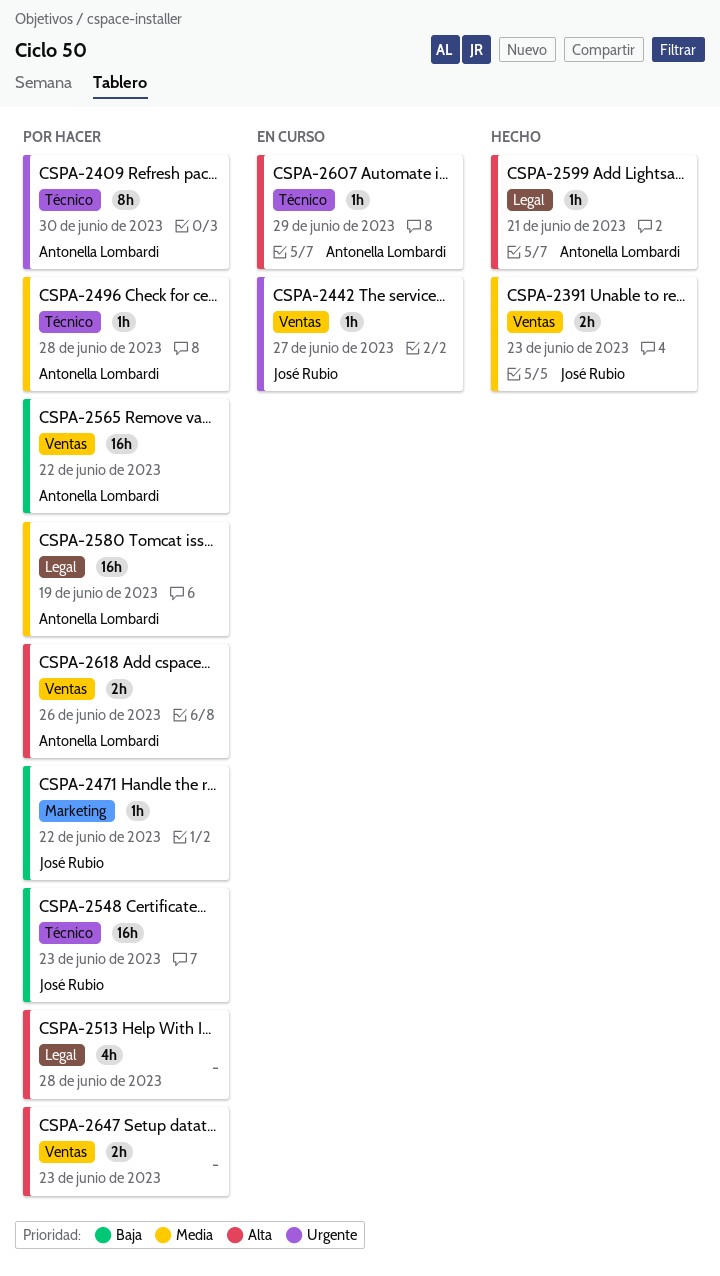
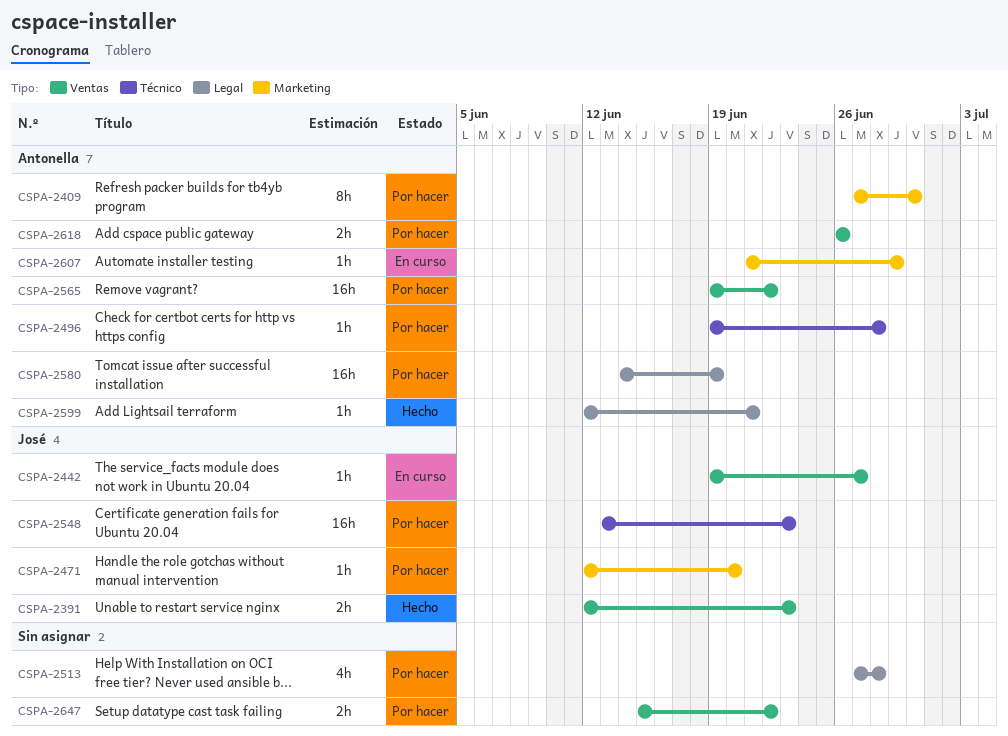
CSPA-2409, label: Técnico -> Marketing
CSPA-2471, due: Jun 22 -> Jun 20
CSPA-2607, label: Técnico -> Marketing
CSPA-2647, due: Jun 23 -> Jun 22

